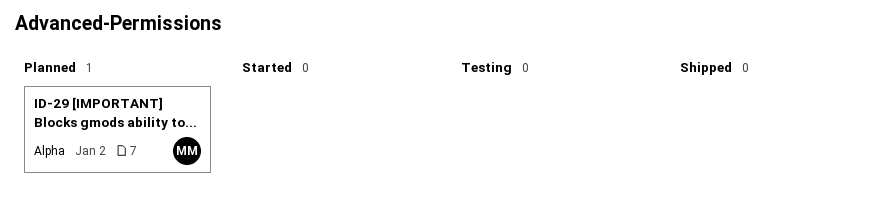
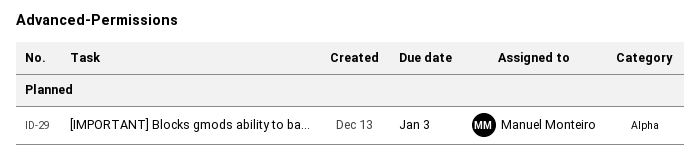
ID-29, due: Jan 2 -> Jan 3

